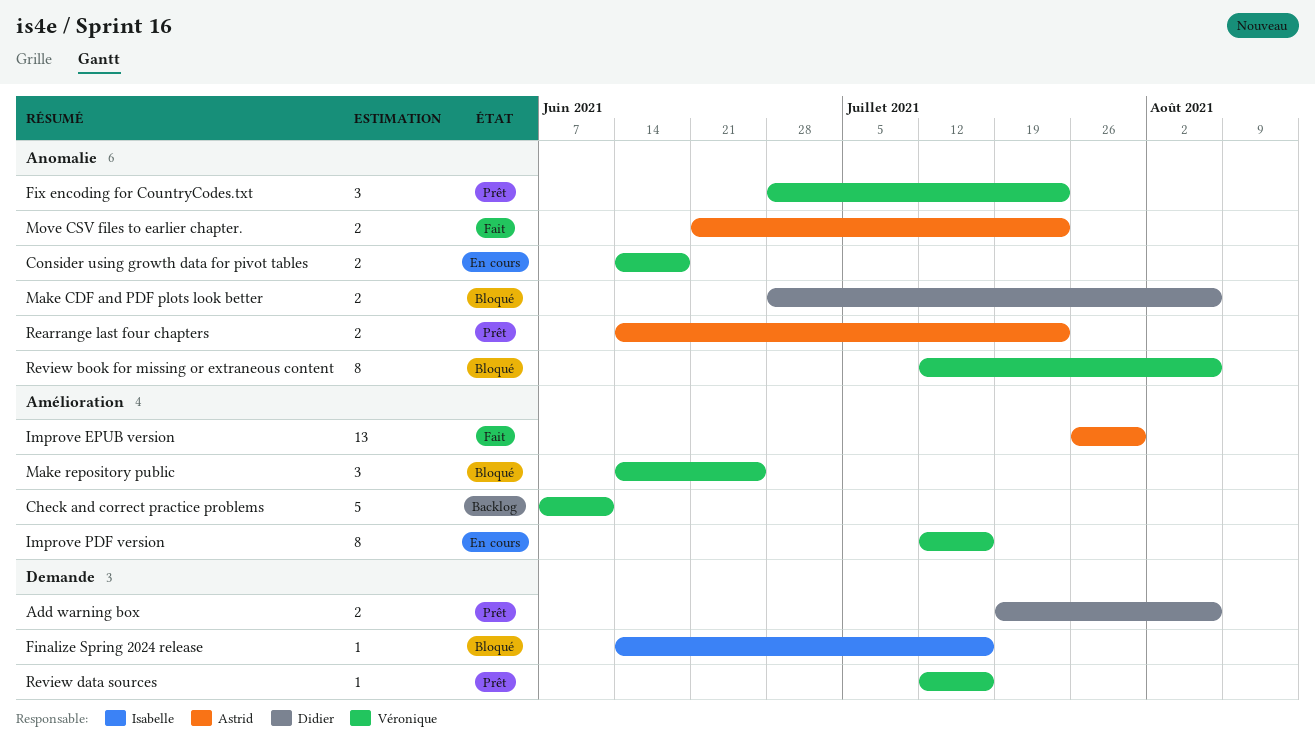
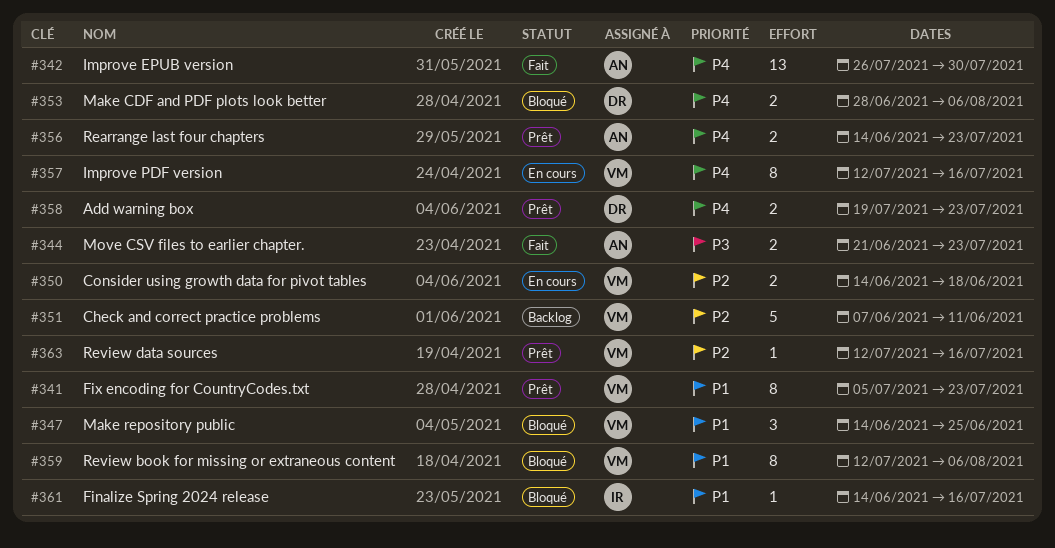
Add warning box, due: Aug 6 -> Jul 23
Fix encoding for CountryCodes.txt, estimate: 3 -> 8
Fix encoding for CountryCodes.txt, start: Jun 28 -> Jul 5

